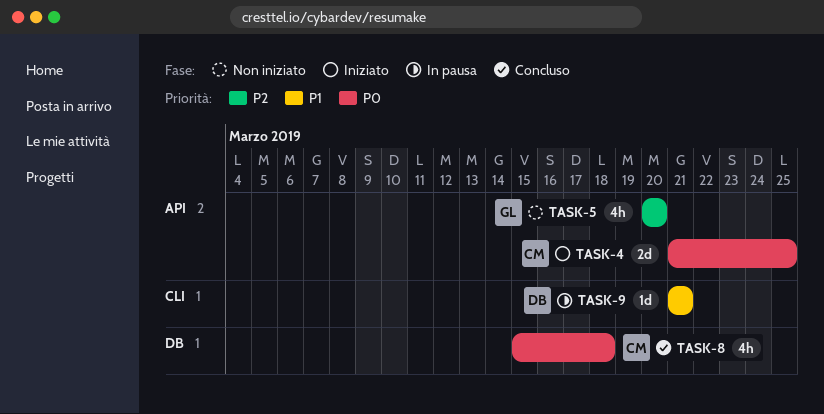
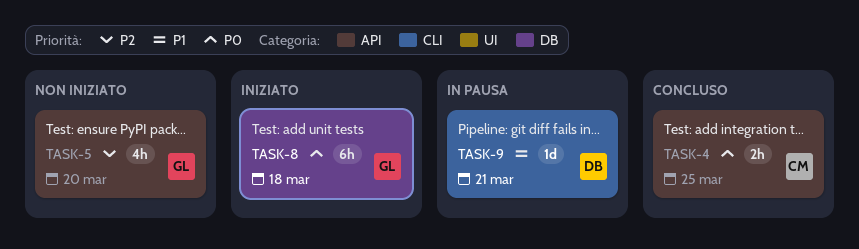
TASK-4, status: Iniziato -> Concluso
TASK-4, estimate: 2d -> 2h
TASK-8, status: Concluso -> Iniziato
TASK-8, owner: CM -> GL
TASK-8, estimate: 4h -> 6h

